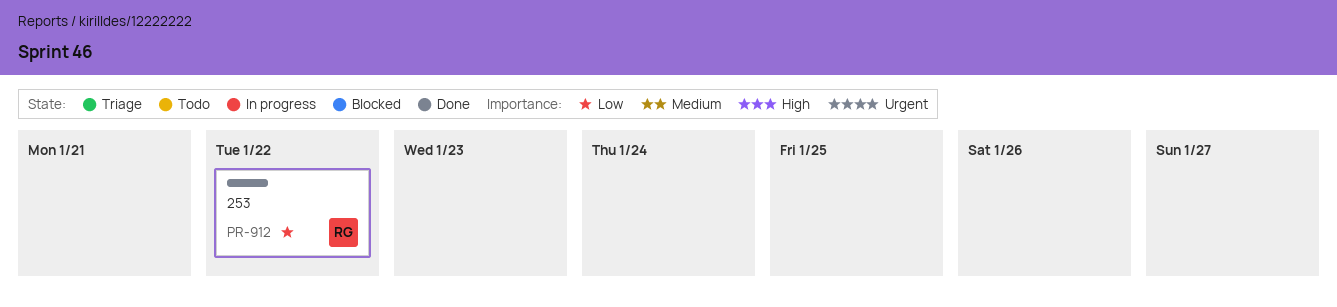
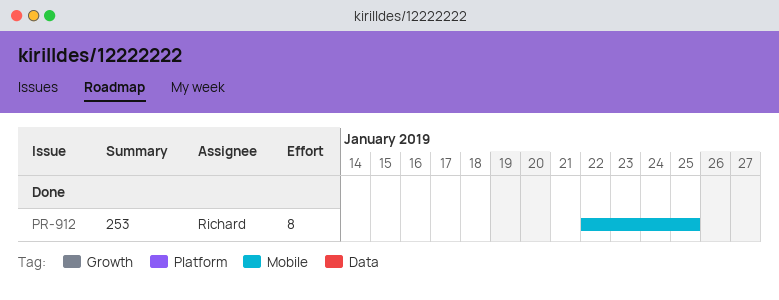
PR-912, due: Jan 22 -> Jan 25

